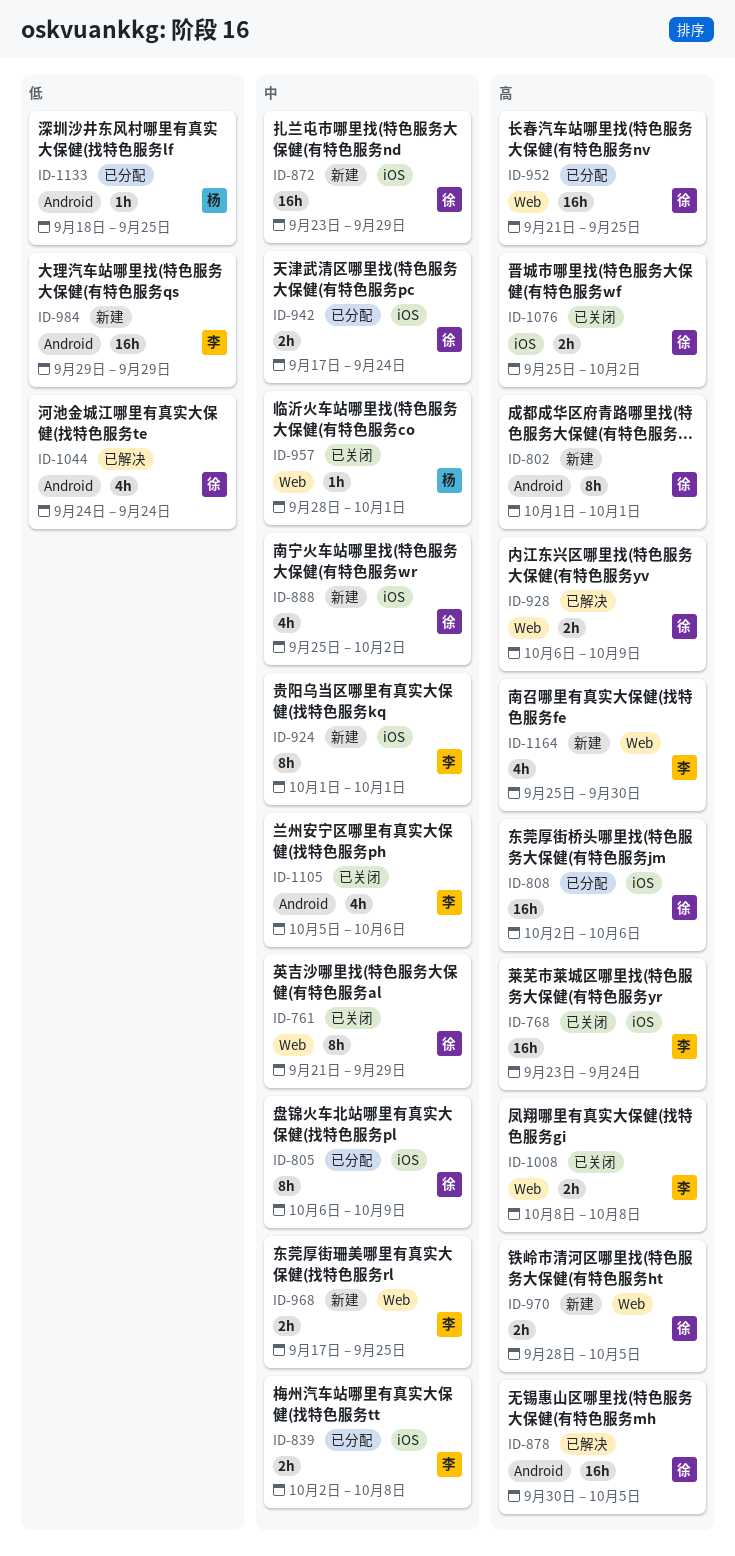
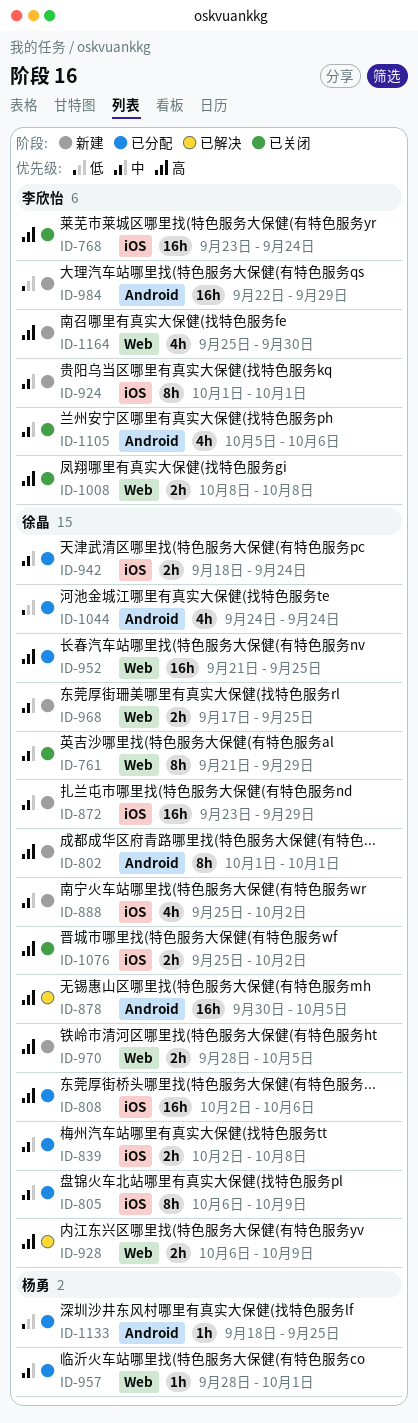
ID-839, owner: 李欣怡 -> 徐晶
ID-942, start: Sep 17 -> Sep 18
ID-957, status: 已关闭 -> 已分配
ID-968, owner: 李欣怡 -> 徐晶
ID-984, start: Sep 29 -> Sep 22
ID-1044, status: 已解决 -> 已分配

